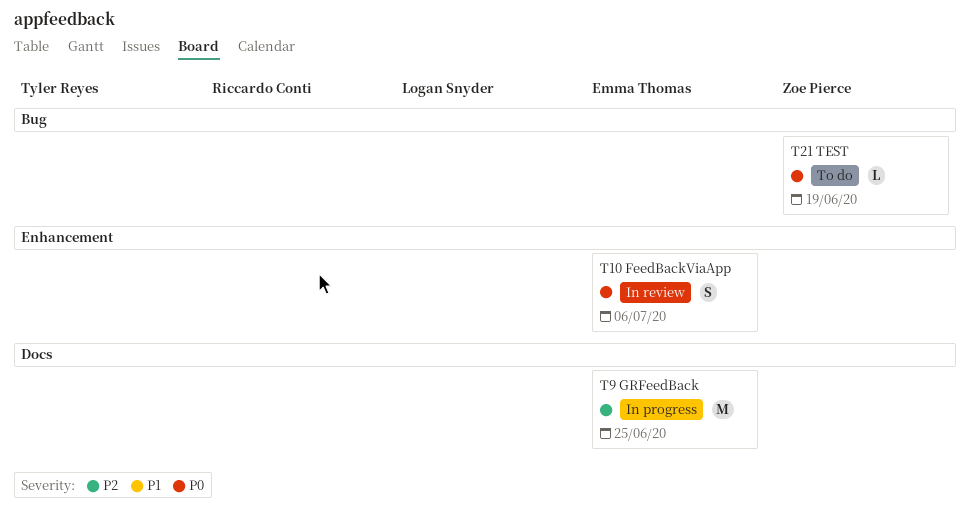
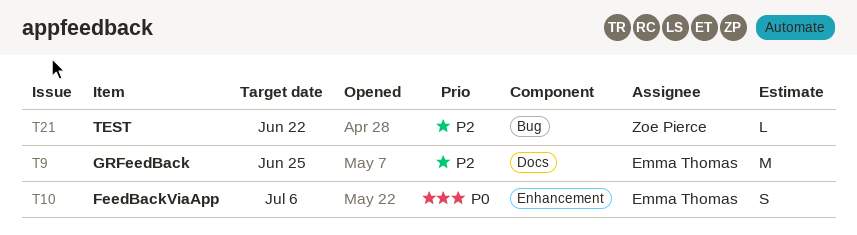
T21, priority: P0 -> P2
T21, due: Jun 19 -> Jun 22

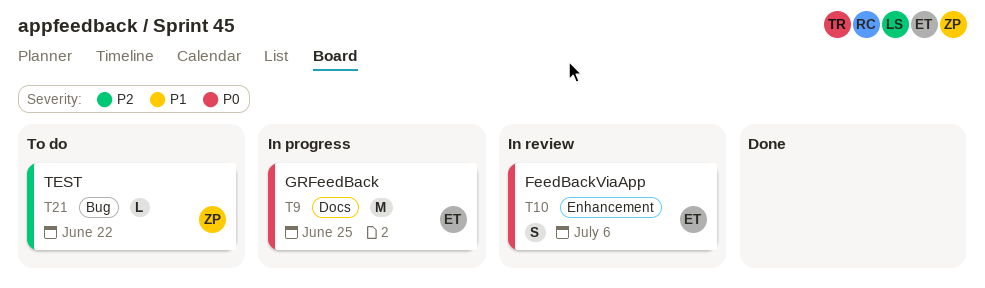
T9, priority: P2 -> P0

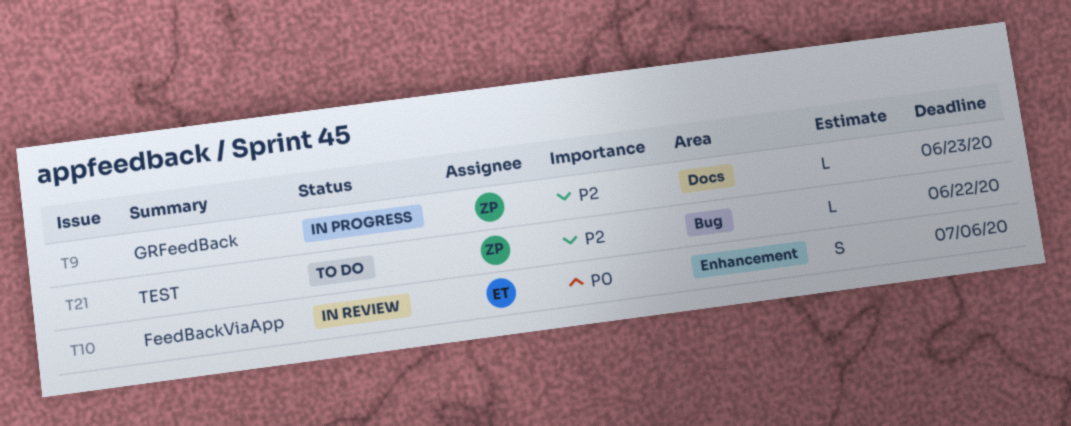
T9, owner: ET -> ZP
T9, priority: P0 -> P2
T9, estimate: M -> L
T9, due: Jun 25 -> Jun 23

